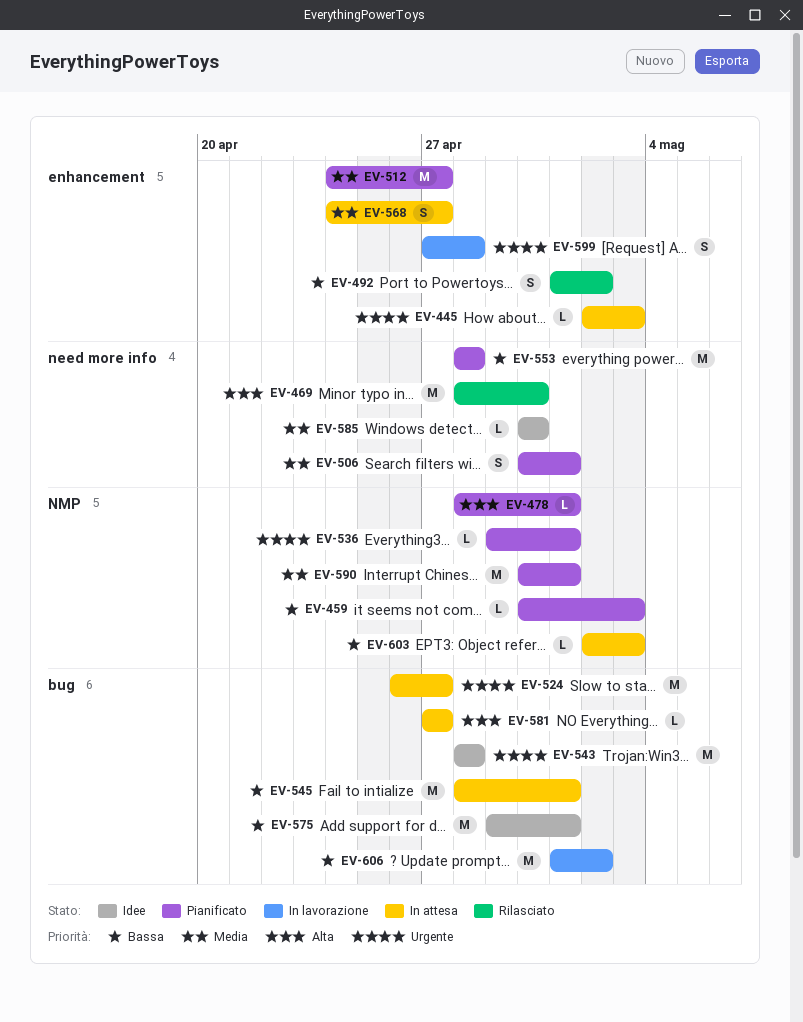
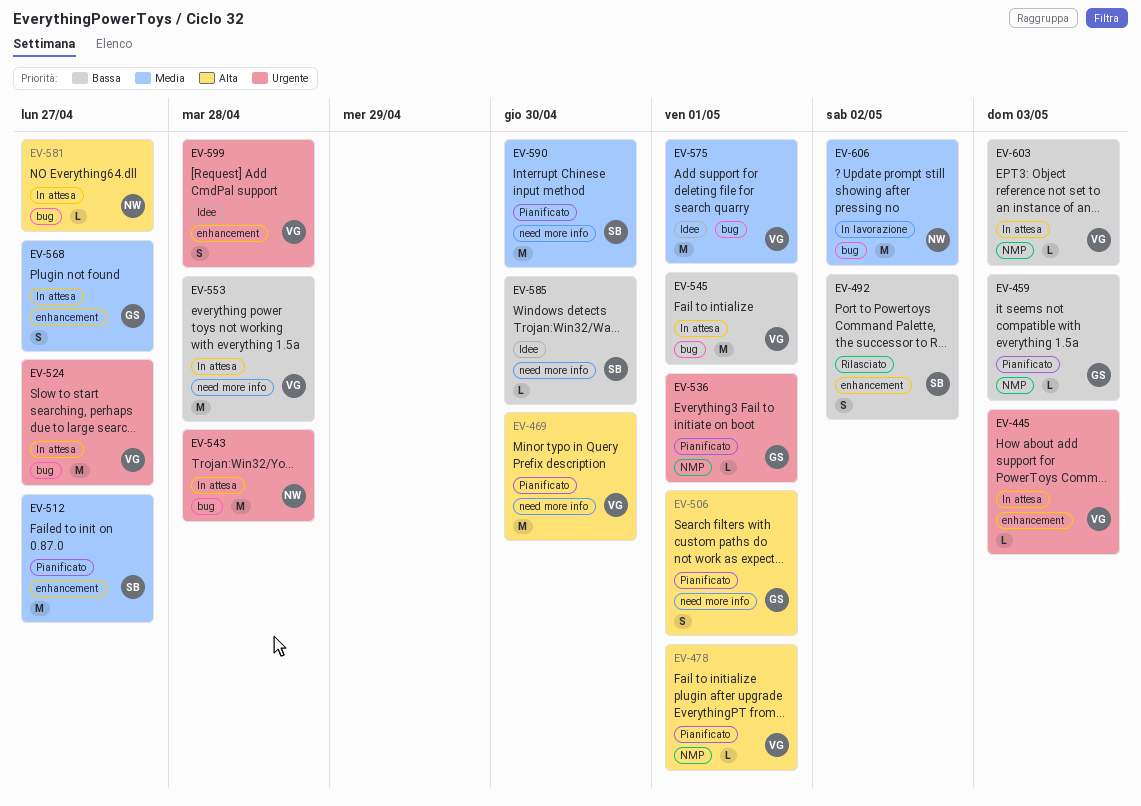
EV-469, status: Rilasciato -> Pianificato
EV-506, priority: Media -> Alta
EV-543, status: Idee -> In attesa
EV-553, status: Pianificato -> In attesa
EV-575, priority: Bassa -> Media
EV-585, priority: Media -> Bassa
EV-590, label: NMP -> need more info
EV-590, due: May 1 -> Apr 30
EV-599, status: In lavorazione -> Idee
EV-606, priority: Bassa -> Media

